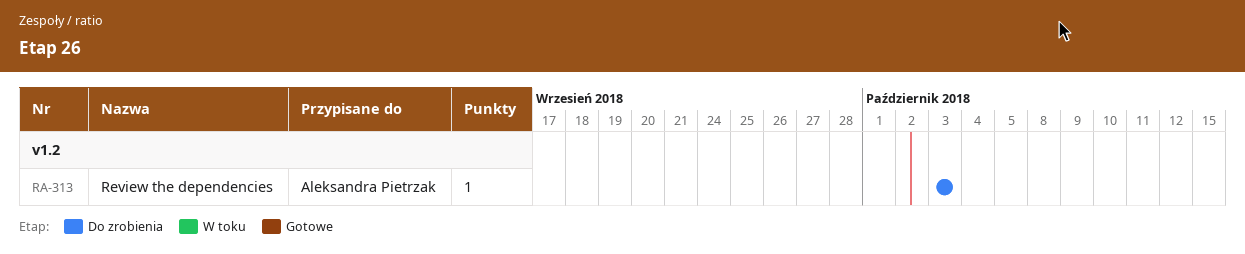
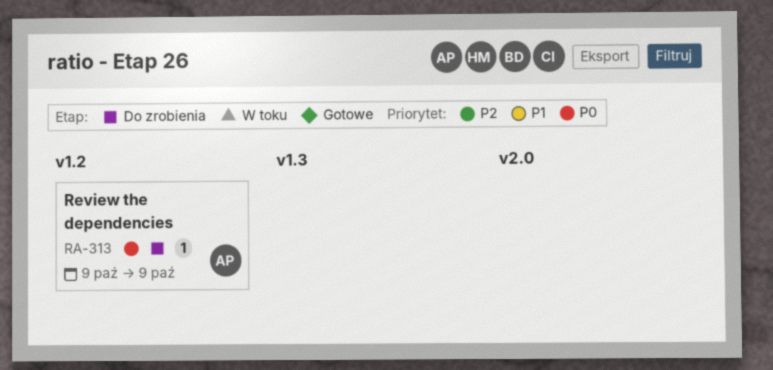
RA-313, start: Oct 3 -> Oct 9
RA-313, due: Oct 3 -> Oct 9

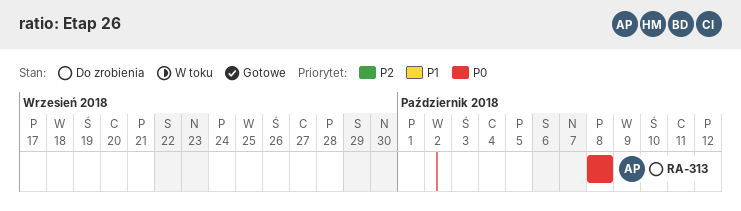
RA-313, start: Oct 9 -> Oct 8
RA-313, due: Oct 9 -> Oct 8

